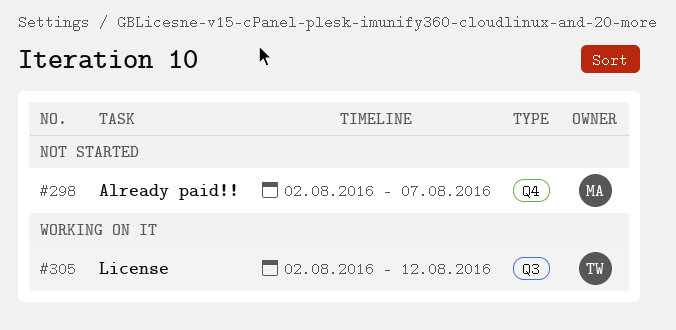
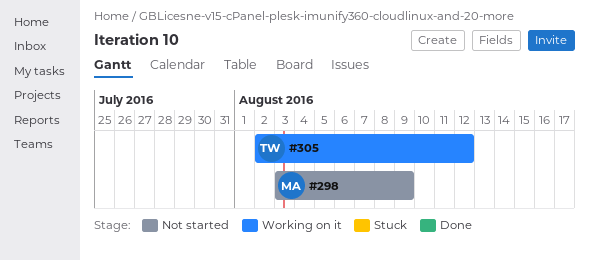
#298, start: Aug 2 -> Aug 3
#298, due: Aug 7 -> Aug 9

